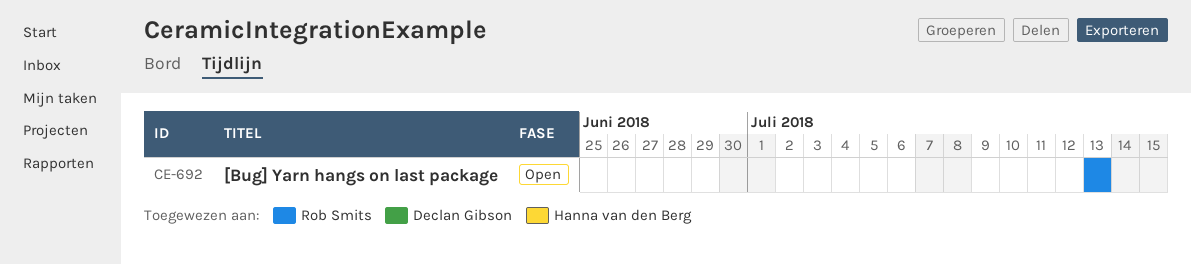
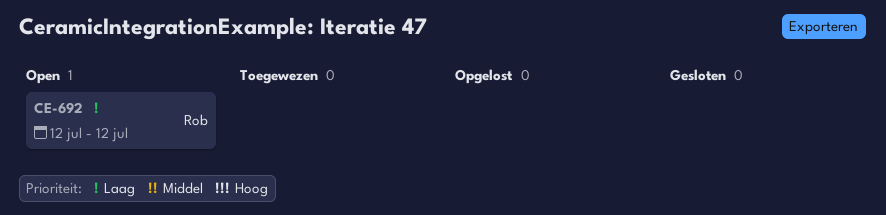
CE-692, start: Jul 13 -> Jul 12
CE-692, due: Jul 13 -> Jul 12

